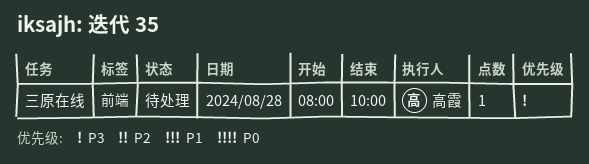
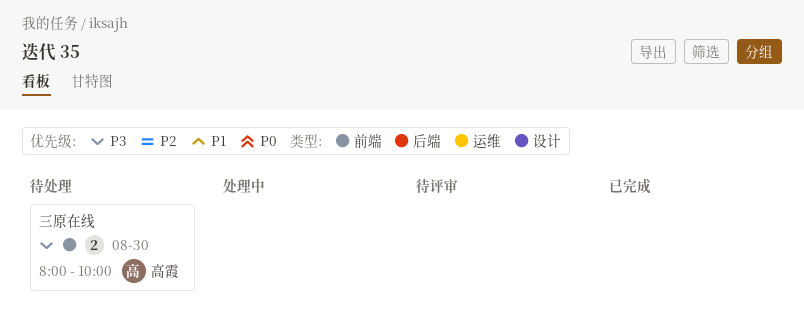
三原在线, estimate: 1 -> 2
三原在线, day: Aug 28 -> Aug 30

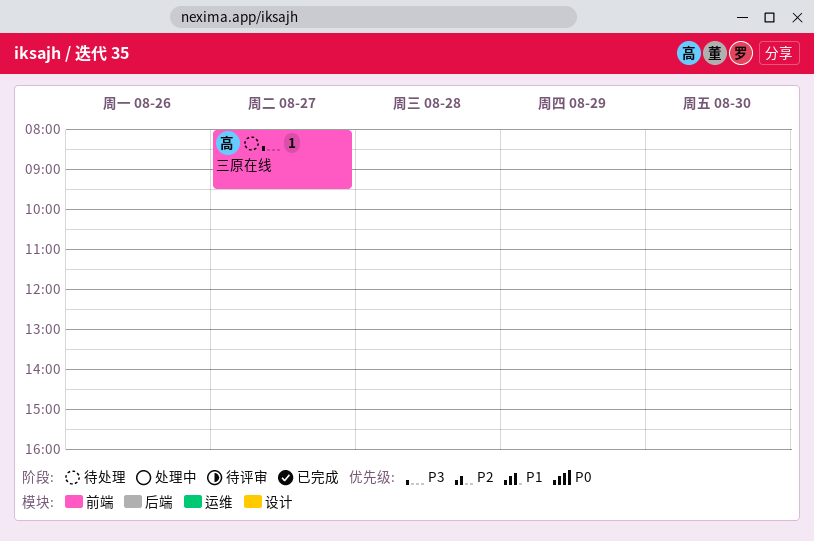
三原在线, estimate: 2 -> 1
三原在线, day: Aug 30 -> Aug 27
三原在线, ends: 10:00 -> 09:30

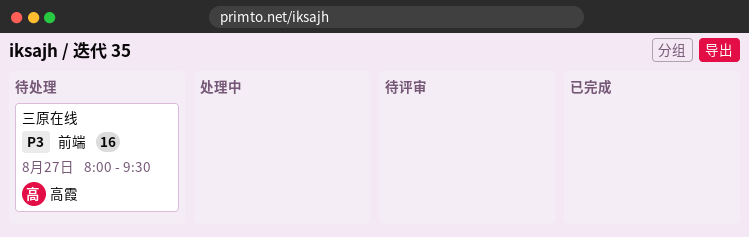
三原在线, estimate: 1 -> 16

